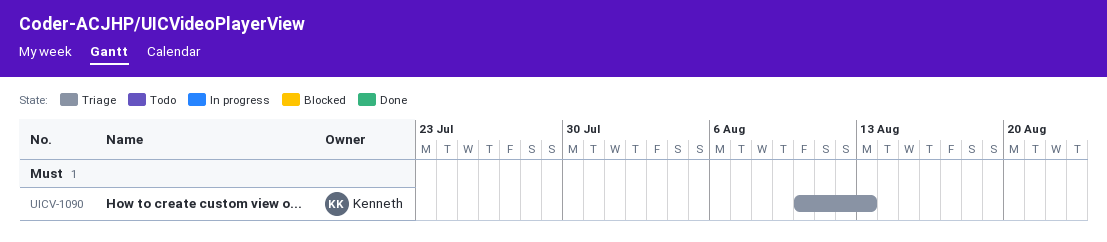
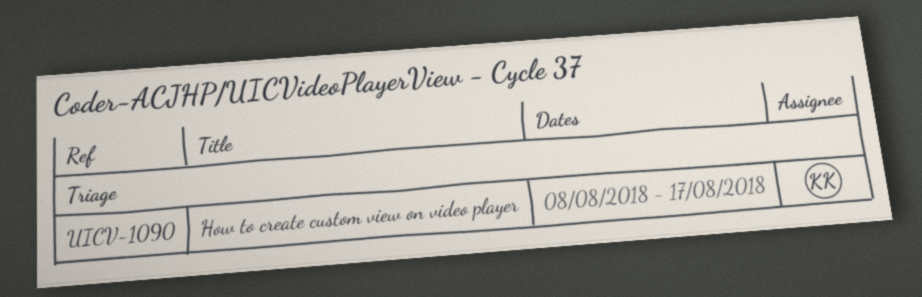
UICV-1090, start: Aug 10 -> Aug 8
UICV-1090, due: Aug 13 -> Aug 17

